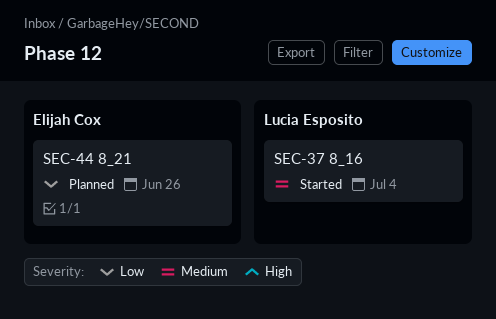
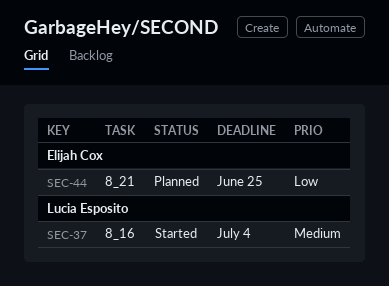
SEC-44, due: Jun 26 -> Jun 25

